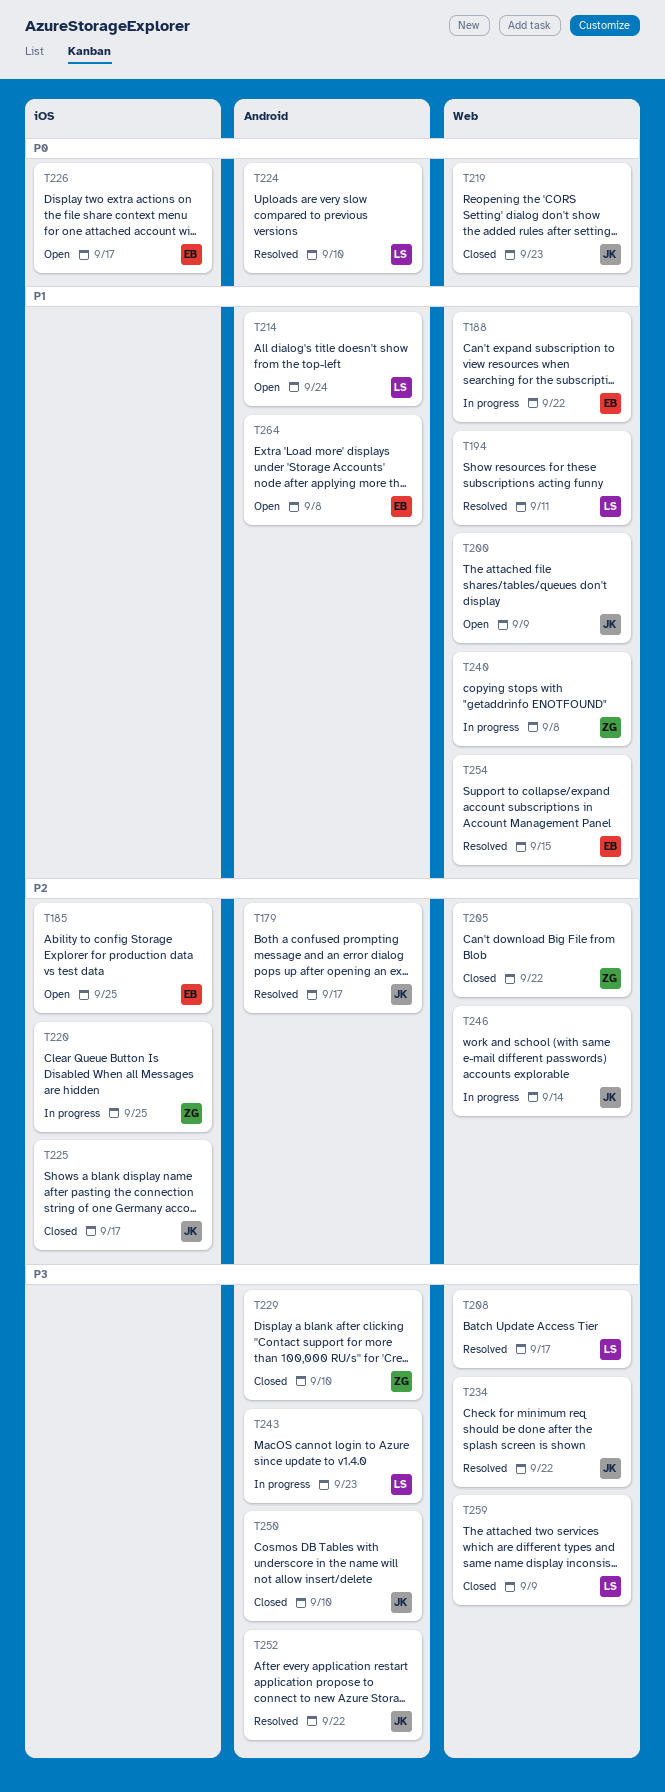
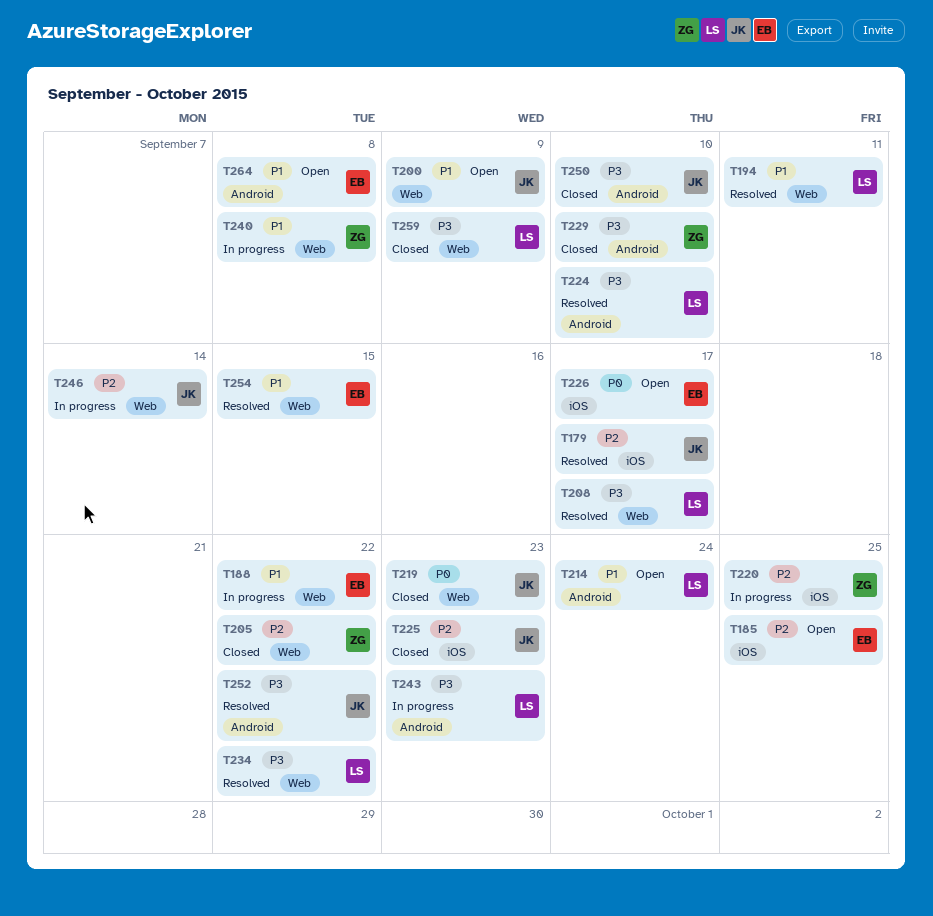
T179, label: Android -> iOS
T224, priority: P0 -> P3
T225, due: Sep 17 -> Sep 23
T234, owner: JK -> LS

